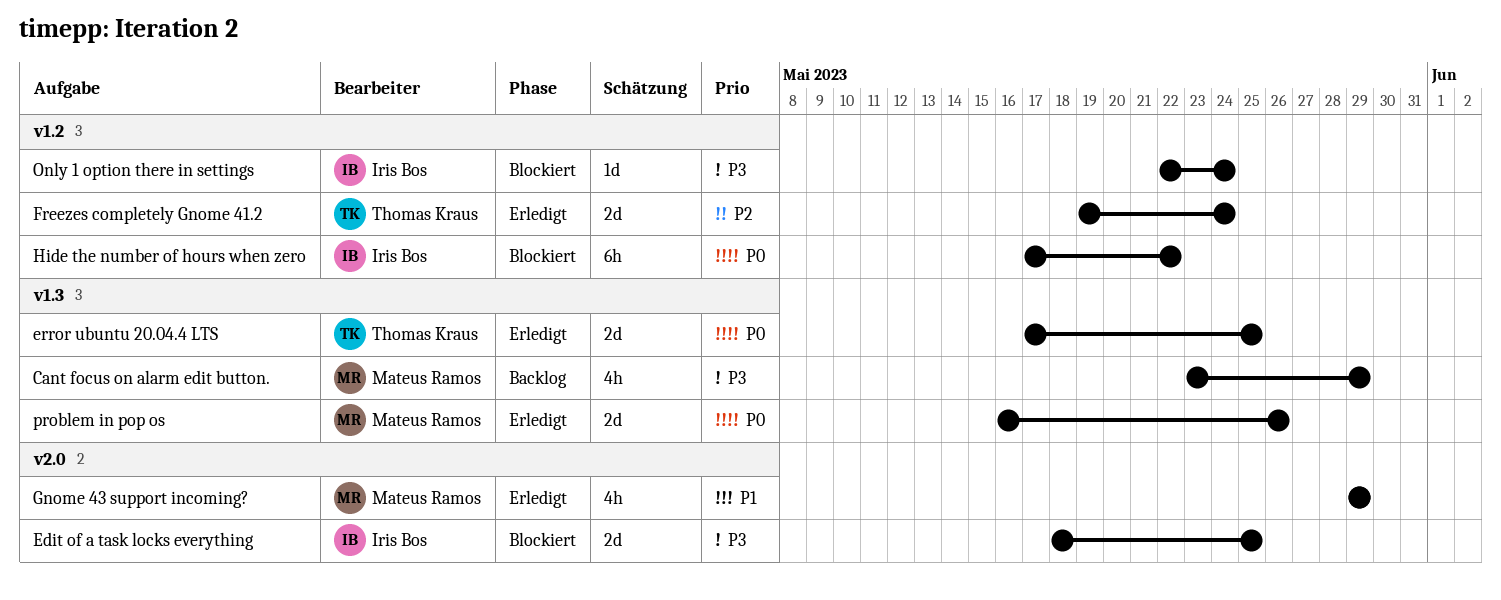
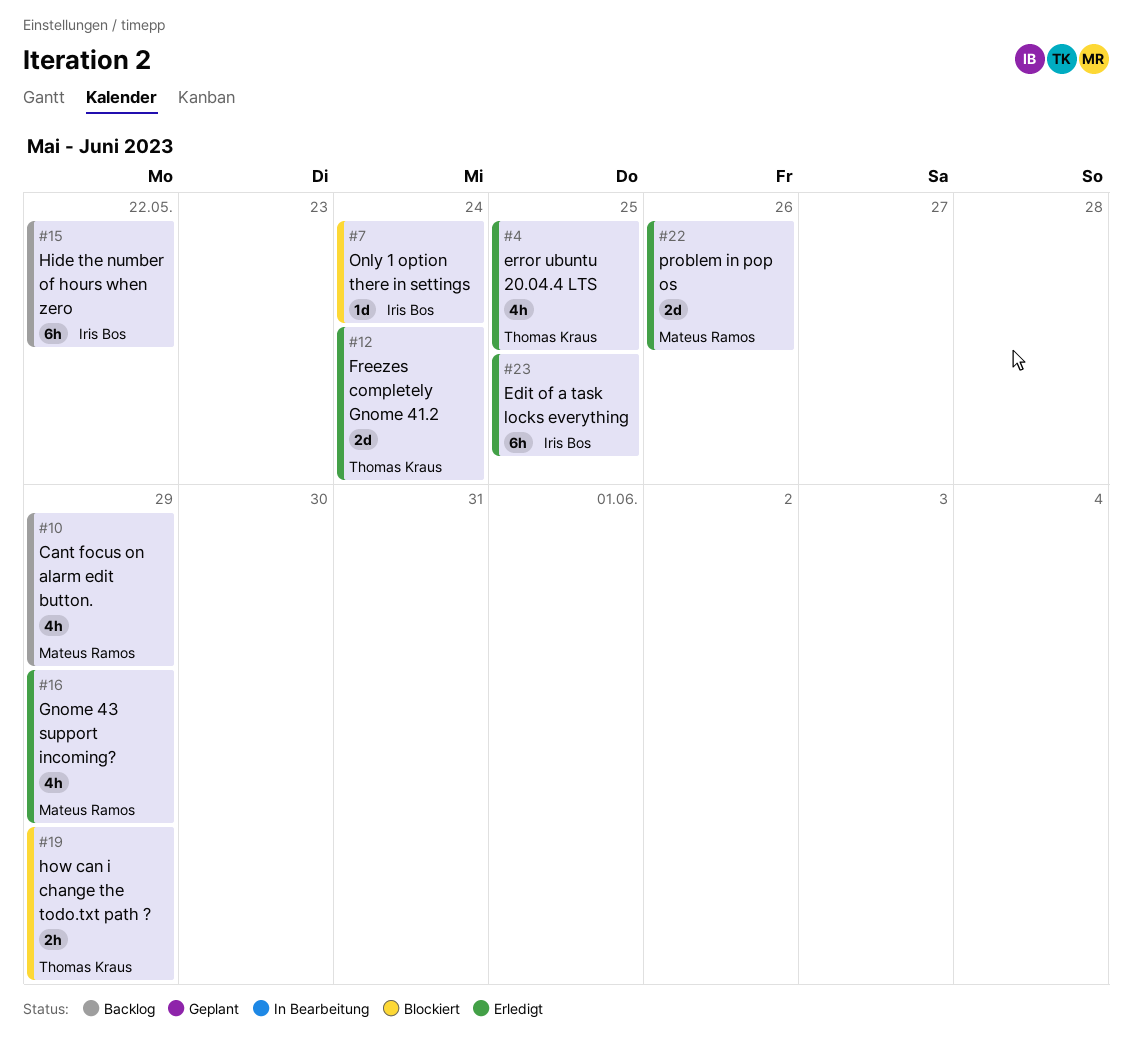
Edit of a task locks everything, status: Blockiert -> Erledigt
Edit of a task locks everything, estimate: 2d -> 6h
error ubuntu 20.04.4 LTS, estimate: 2d -> 4h
Hide the number of hours when zero, status: Blockiert -> Backlog
how can i change the todo.txt path ?: none -> present

